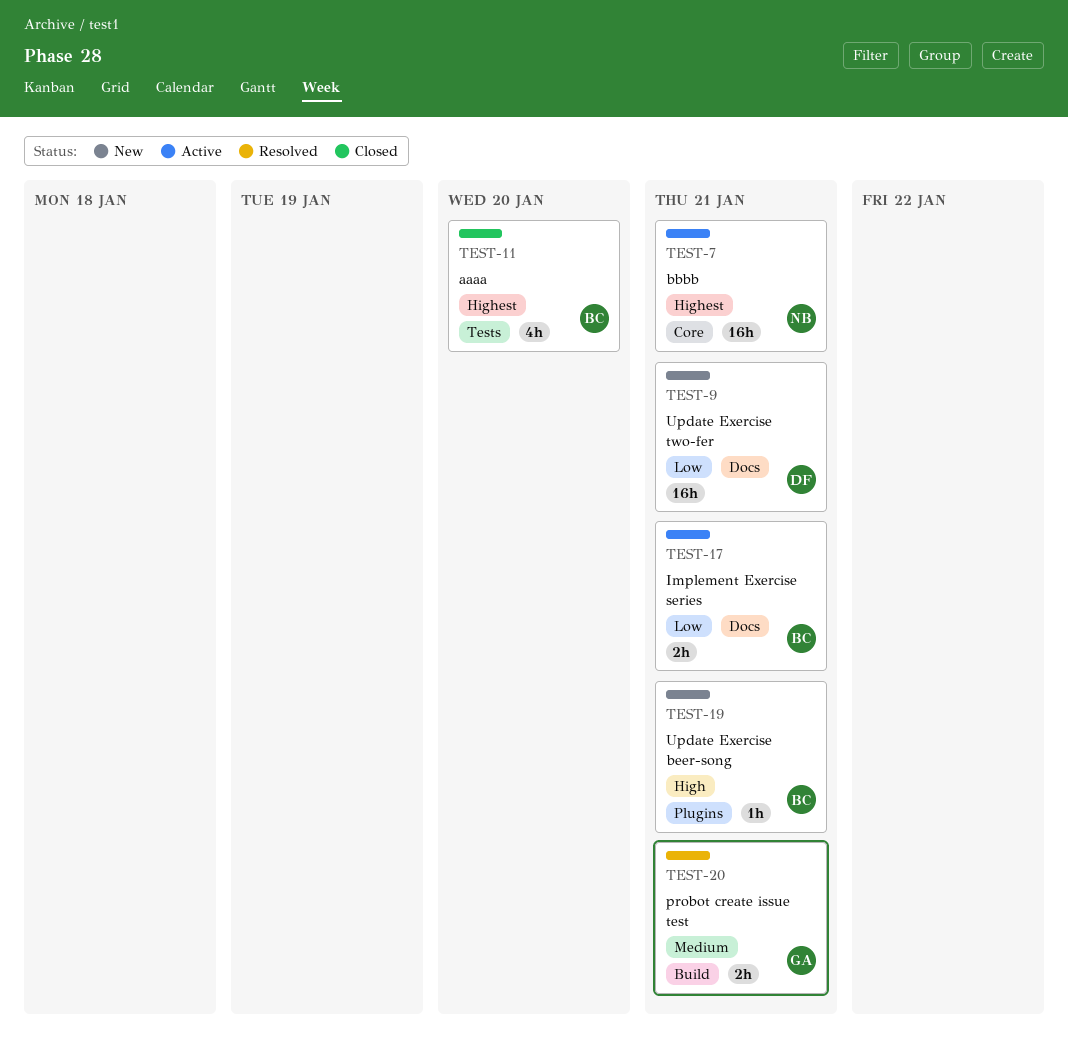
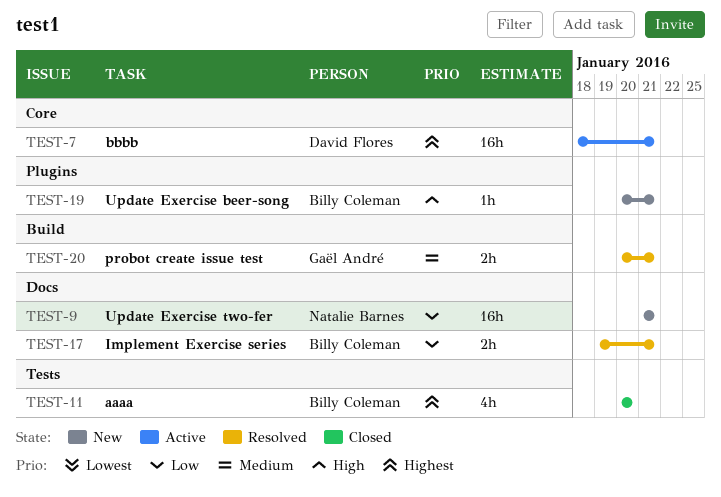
TEST-7, owner: Natalie Barnes -> David Flores
TEST-9, owner: David Flores -> Natalie Barnes
TEST-17, status: Active -> Resolved

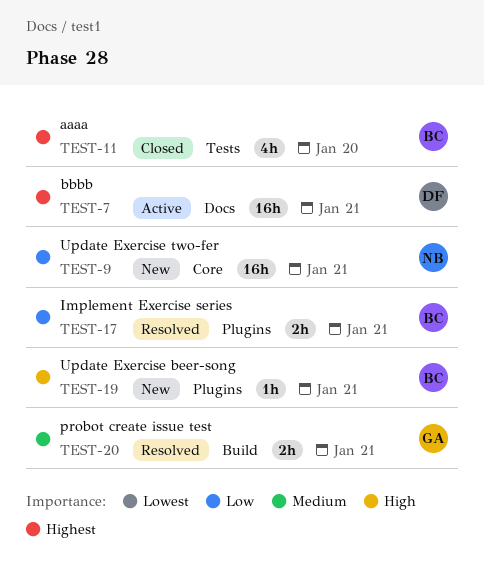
TEST-7, label: Core -> Docs
TEST-9, label: Docs -> Core
TEST-17, label: Docs -> Plugins

